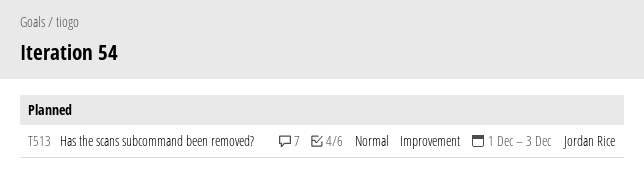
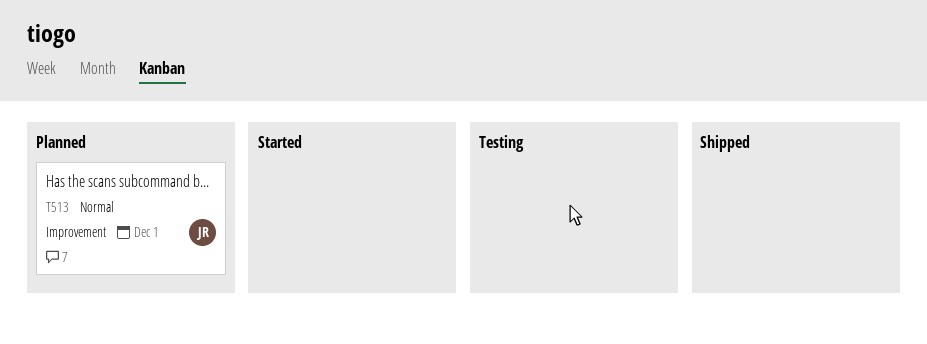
T513, due: Dec 3 -> Dec 1

